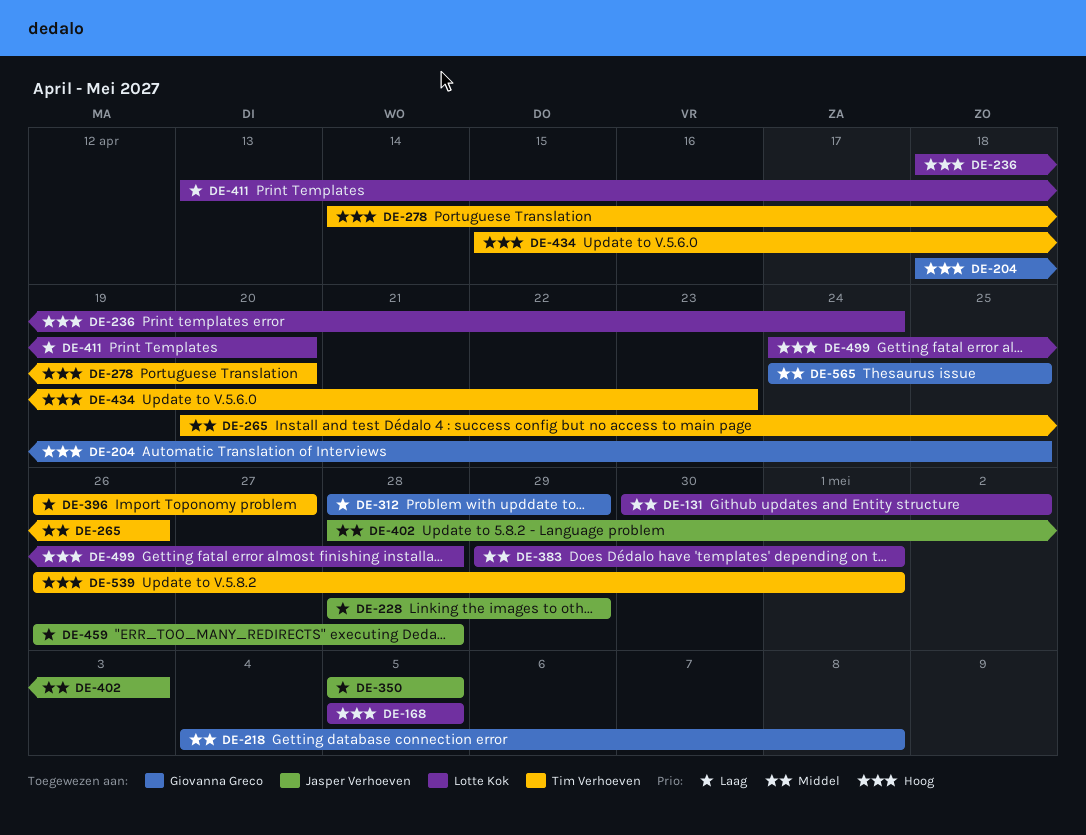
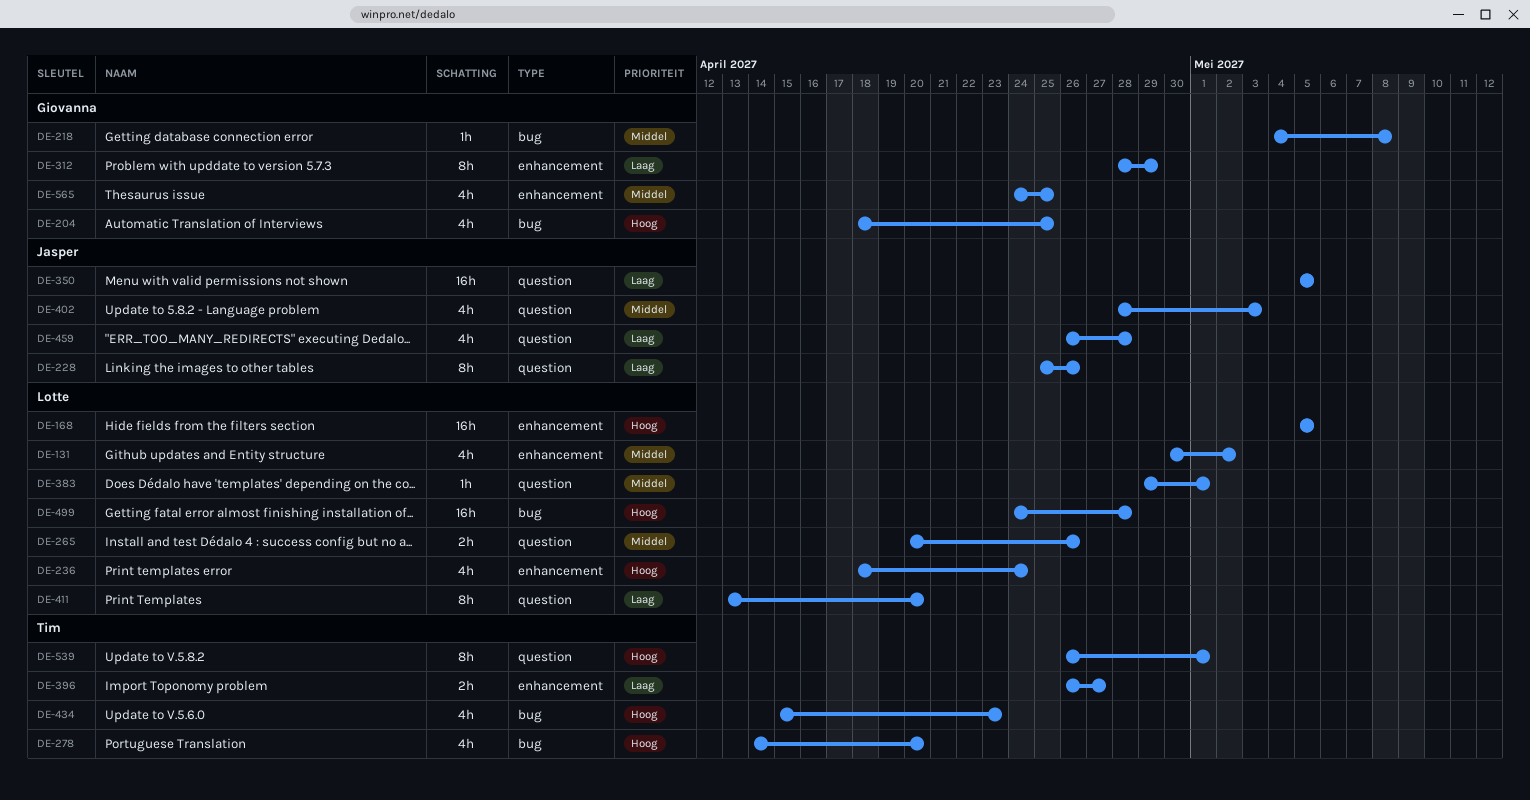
DE-228, start: Apr 28 -> Apr 25
DE-228, due: Apr 29 -> Apr 26
DE-265, owner: Tim Verhoeven -> Lotte Kok

